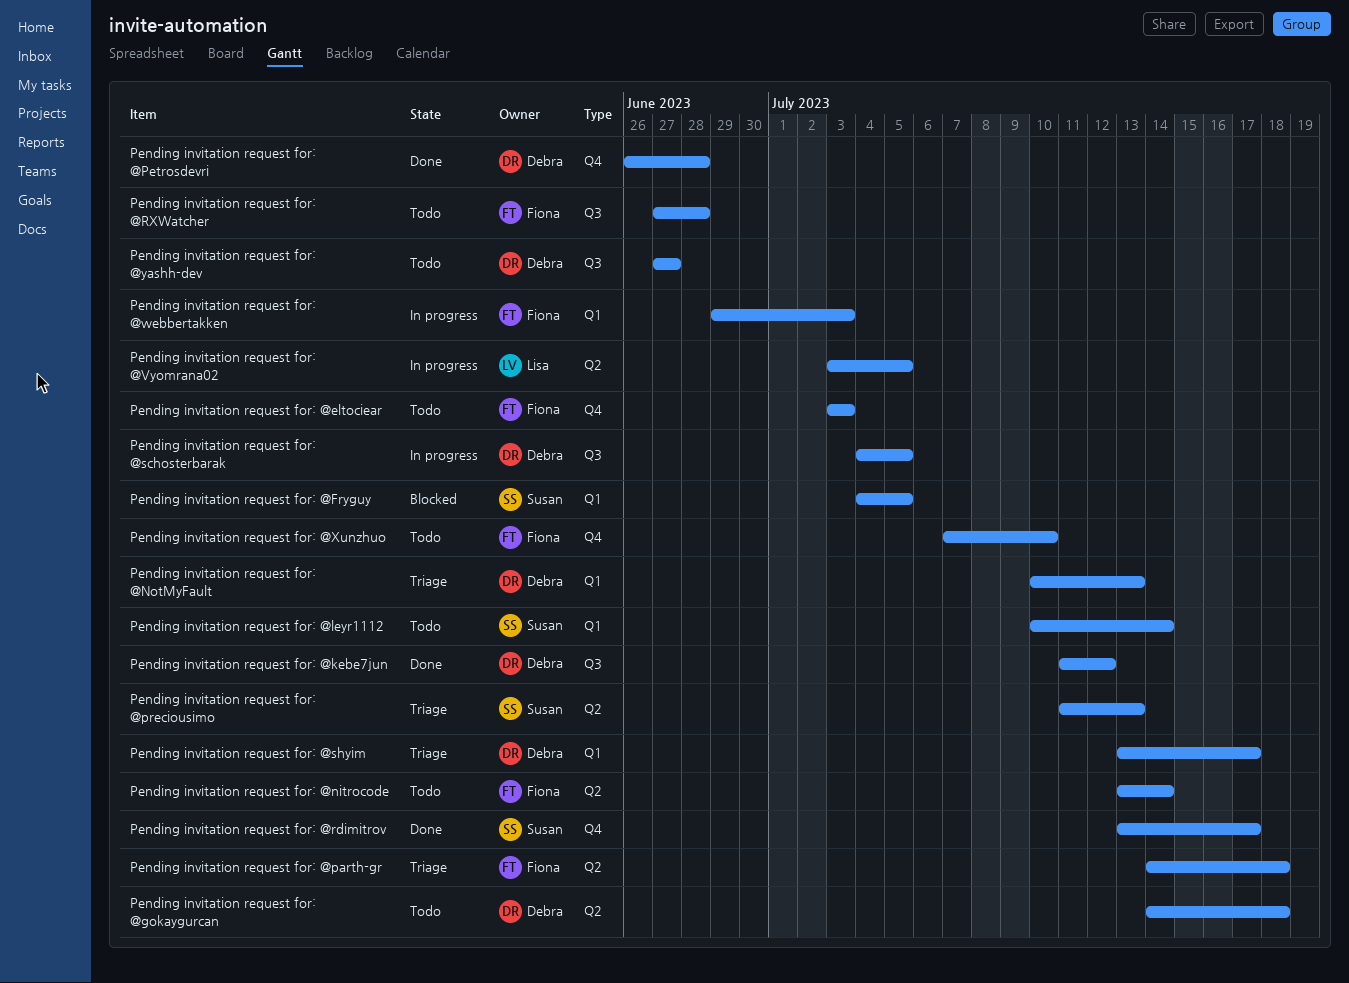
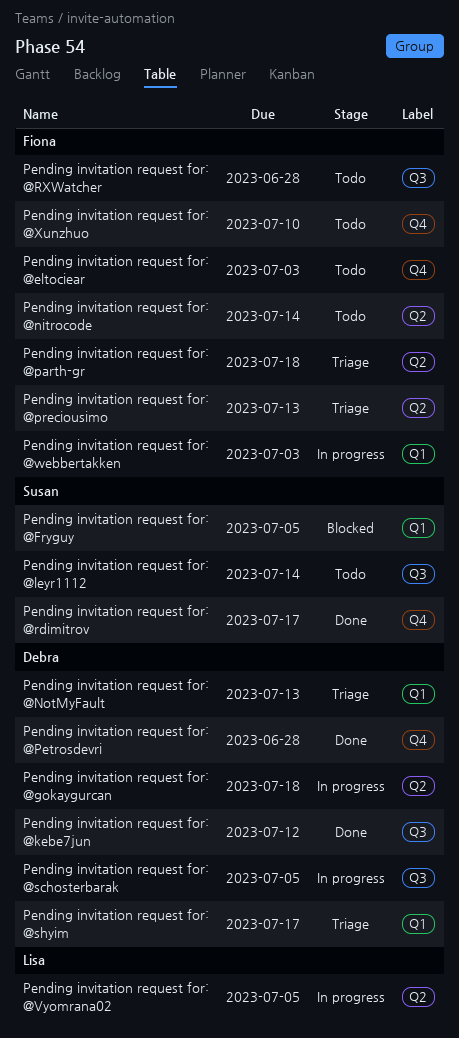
Pending invitation request for: @gokaygurcan, status: Todo -> In progress
Pending invitation request for: @leyr1112, label: Q1 -> Q3
Pending invitation request for: @preciousimo, owner: Susan -> Fiona
Pending invitation request for: @yashh-dev: present -> none

